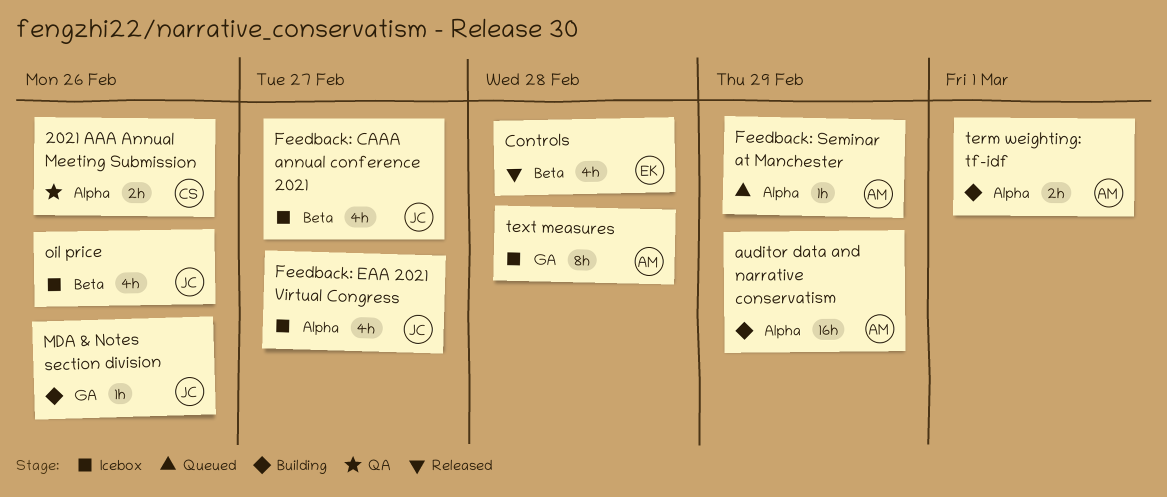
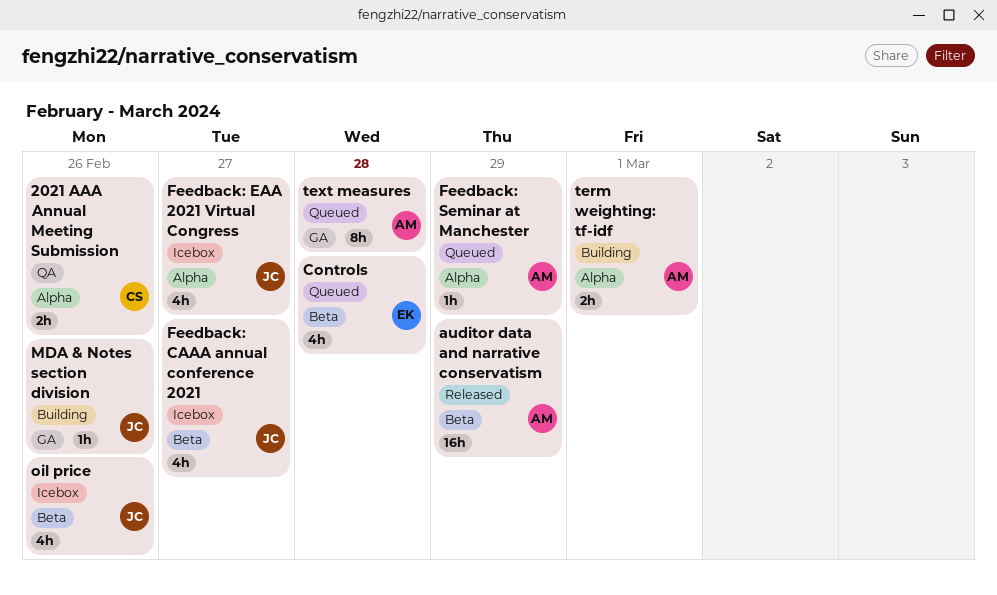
auditor data and narrative conservatism, status: Building -> Released
auditor data and narrative conservatism, label: Alpha -> Beta
Controls, status: Released -> Queued
text measures, status: Icebox -> Queued

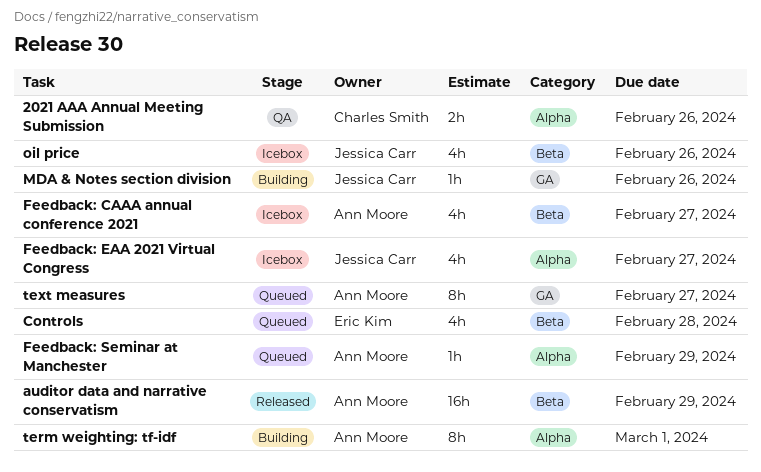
Feedback: CAAA annual conference 2021, owner: Jessica Carr -> Ann Moore
term weighting: tf-idf, estimate: 2h -> 8h
text measures, due: Feb 28 -> Feb 27

